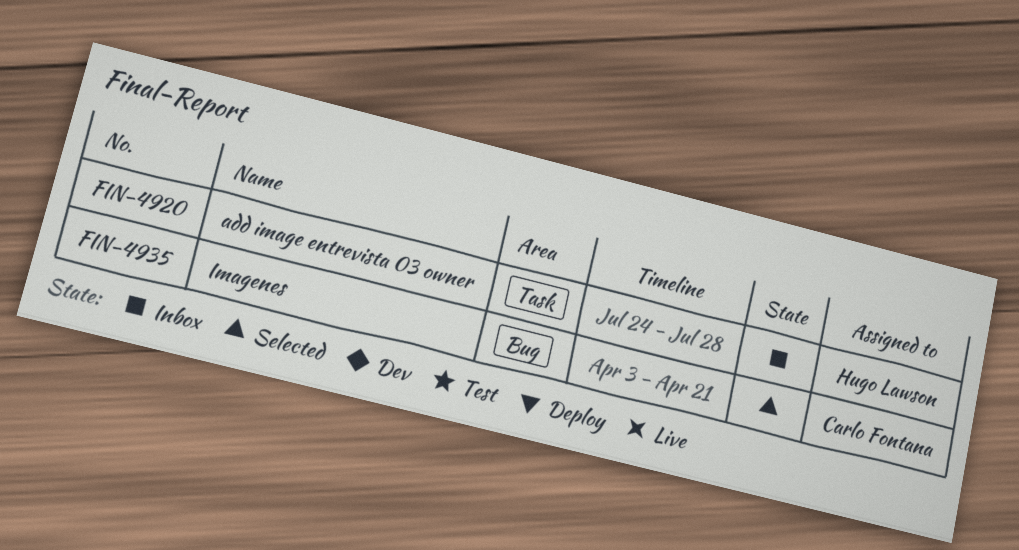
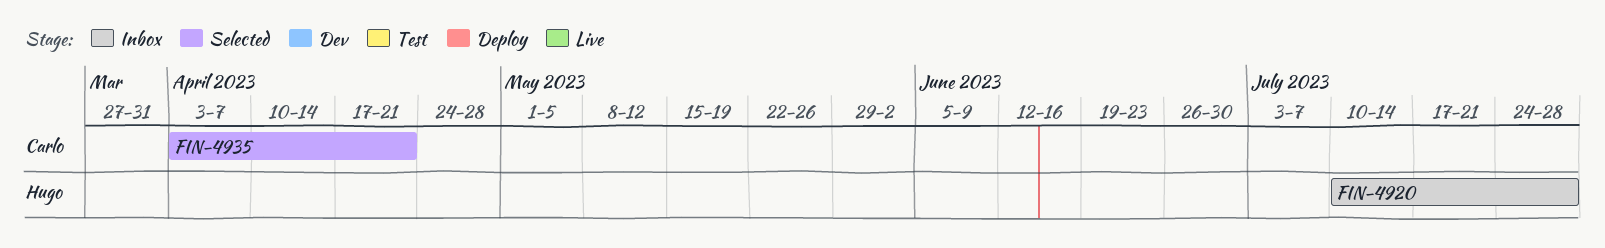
FIN-4920, start: Jul 24 -> Jul 10

